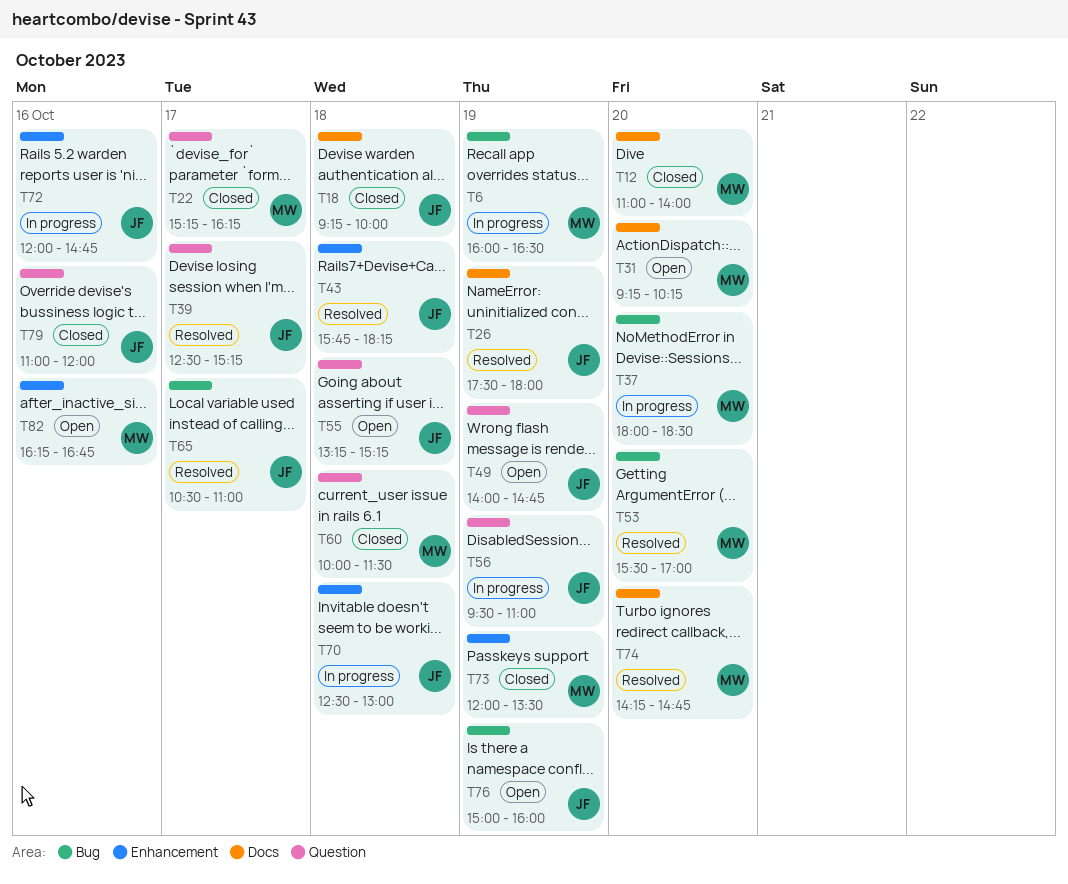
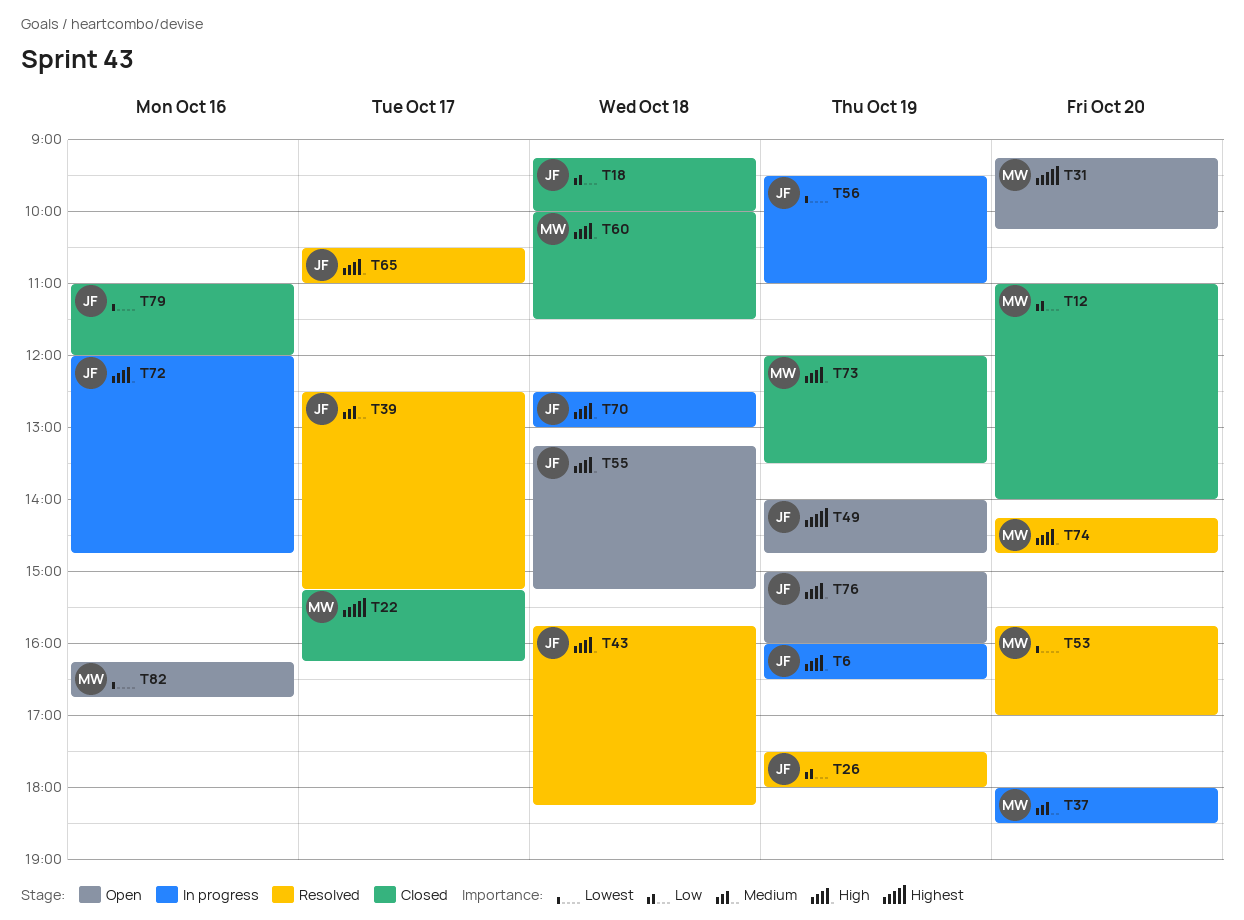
T6, owner: MW -> JF
T53, begins: 15:30 -> 15:45

